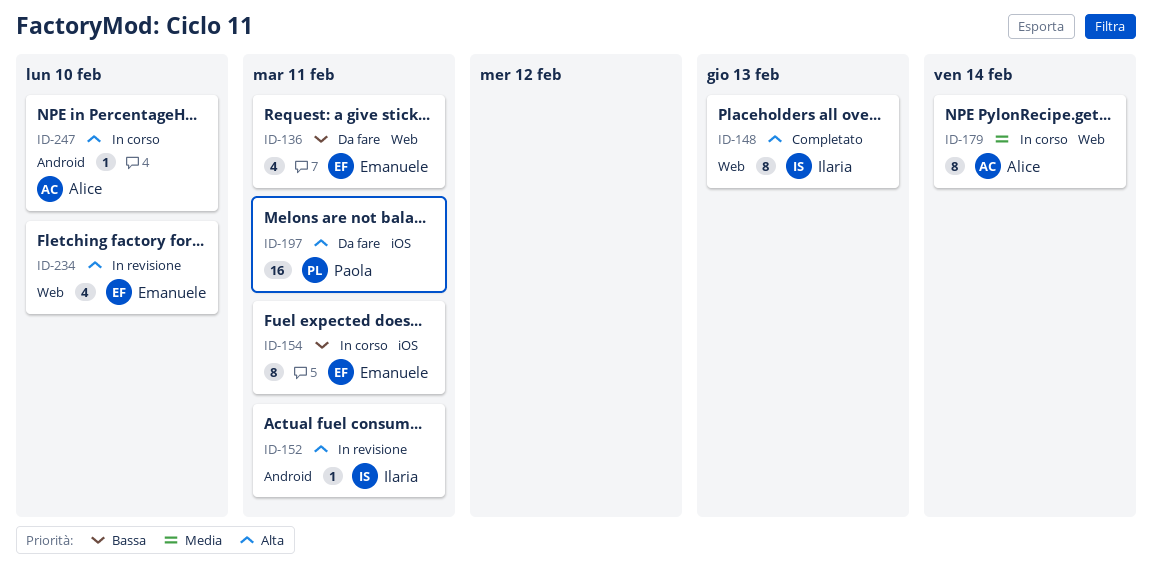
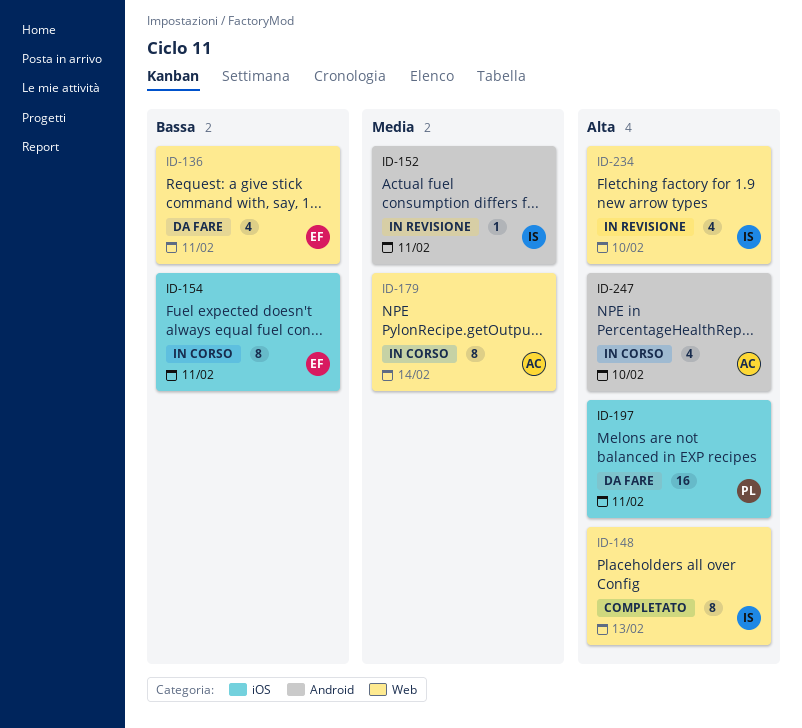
ID-152, priority: Alta -> Media
ID-234, owner: Emanuele -> Ilaria
ID-247, estimate: 1 -> 4

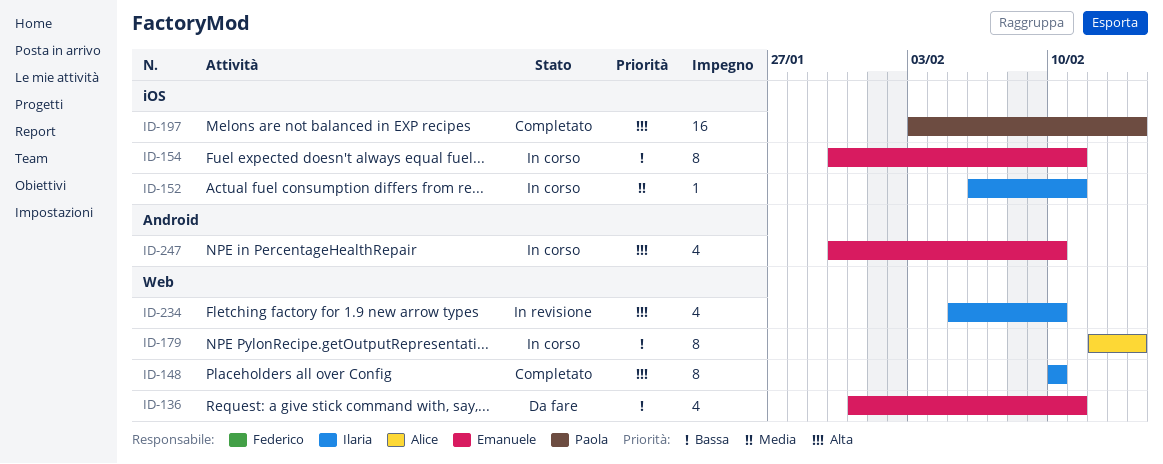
ID-148, due: Feb 13 -> Feb 10
ID-152, status: In revisione -> In corso
ID-152, label: Android -> iOS
ID-179, priority: Media -> Bassa
ID-197, status: Da fare -> Completato
ID-197, due: Feb 11 -> Feb 14
ID-247, owner: Alice -> Emanuele

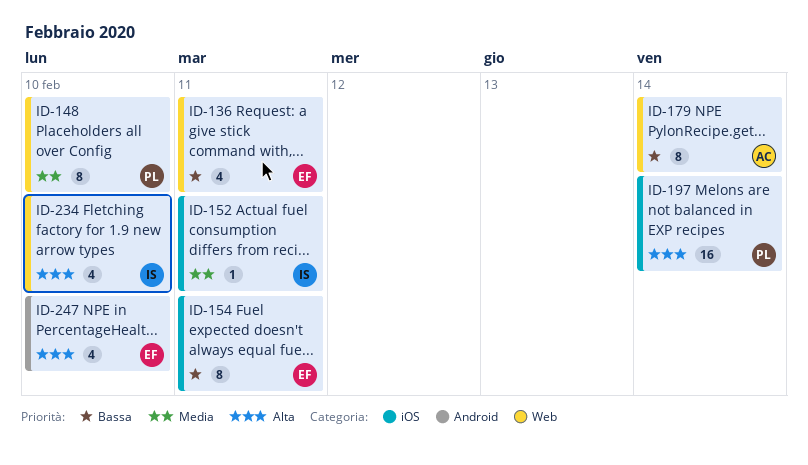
ID-148, owner: Ilaria -> Paola
ID-148, priority: Alta -> Media

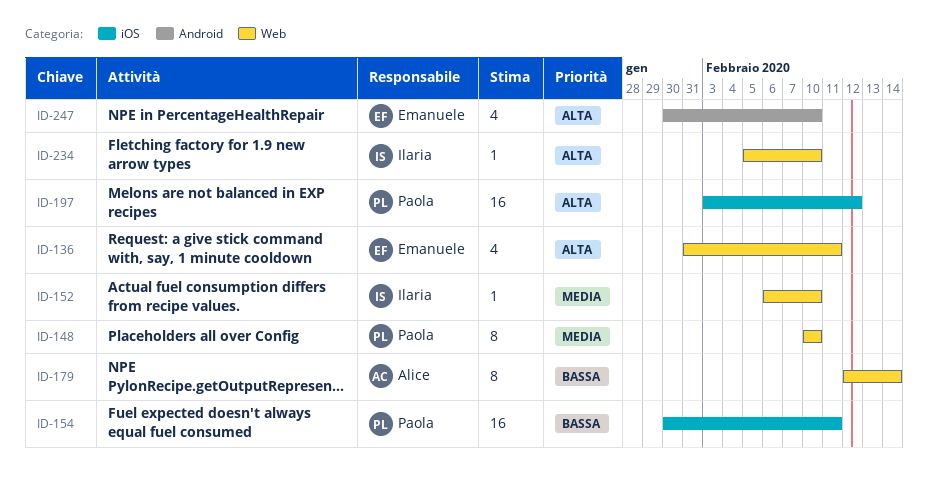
ID-136, priority: Bassa -> Alta
ID-152, label: iOS -> Web
ID-152, due: Feb 11 -> Feb 10
ID-154, owner: Emanuele -> Paola
ID-154, estimate: 8 -> 16
ID-197, due: Feb 14 -> Feb 12
ID-234, estimate: 4 -> 1

